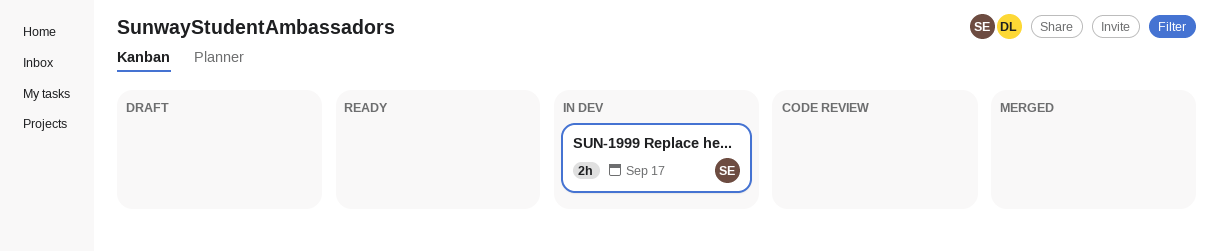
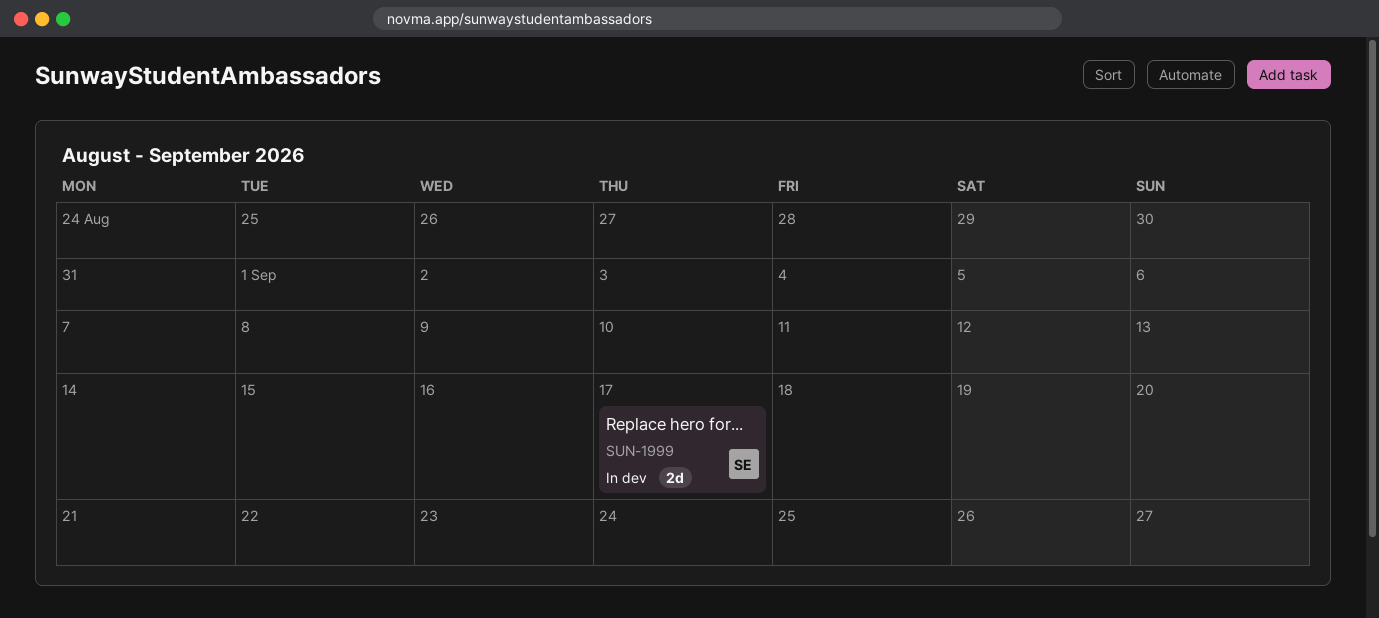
SUN-1999, estimate: 2h -> 2d

